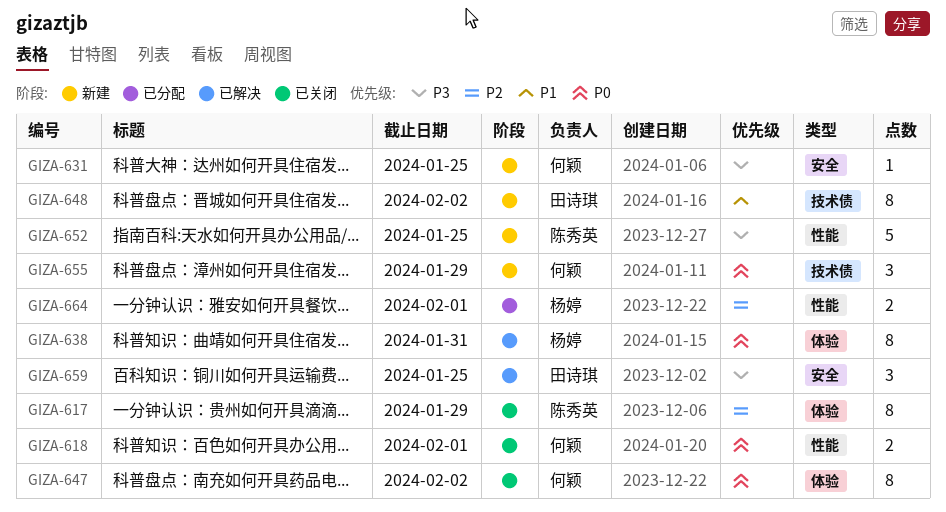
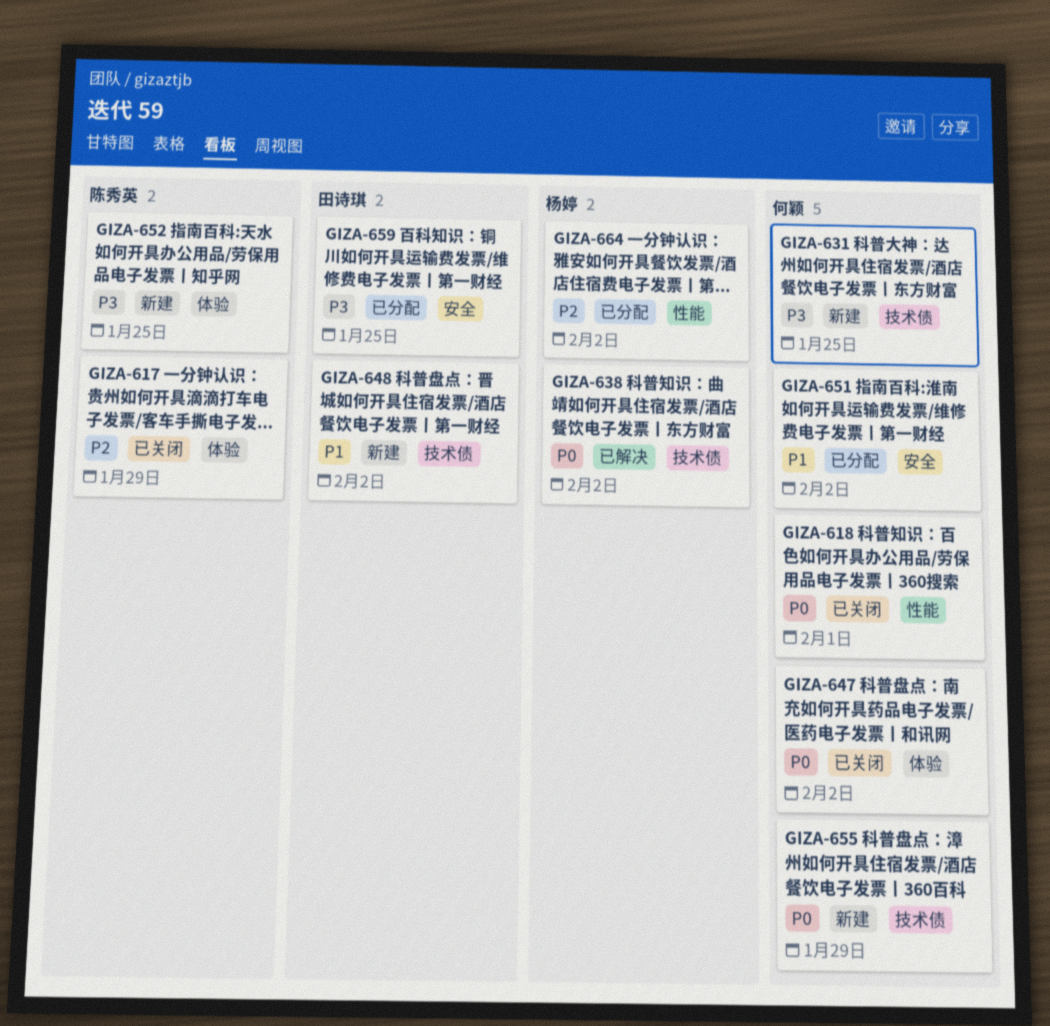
GIZA-631, label: 安全 -> 技术债
GIZA-638, label: 体验 -> 技术债
GIZA-638, due: Jan 31 -> Feb 2
GIZA-651: none -> present
GIZA-652, label: 性能 -> 体验
GIZA-659, status: 已解决 -> 已分配
GIZA-664, due: Feb 1 -> Feb 2

